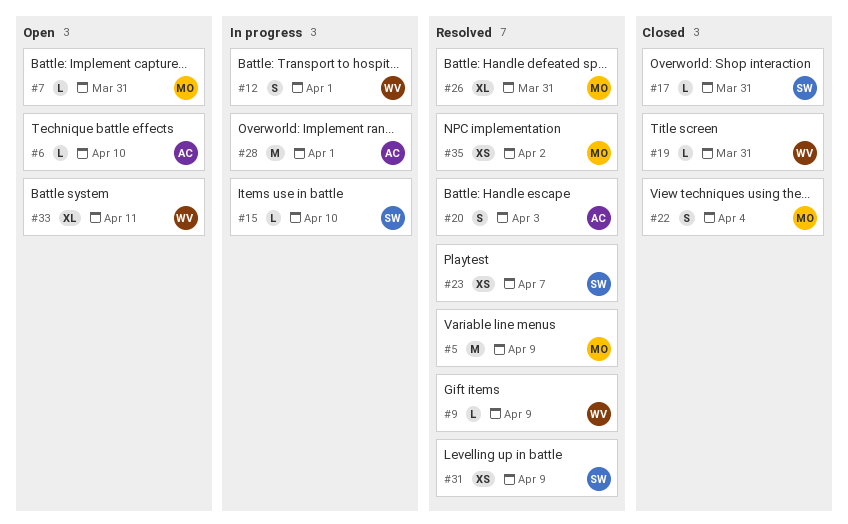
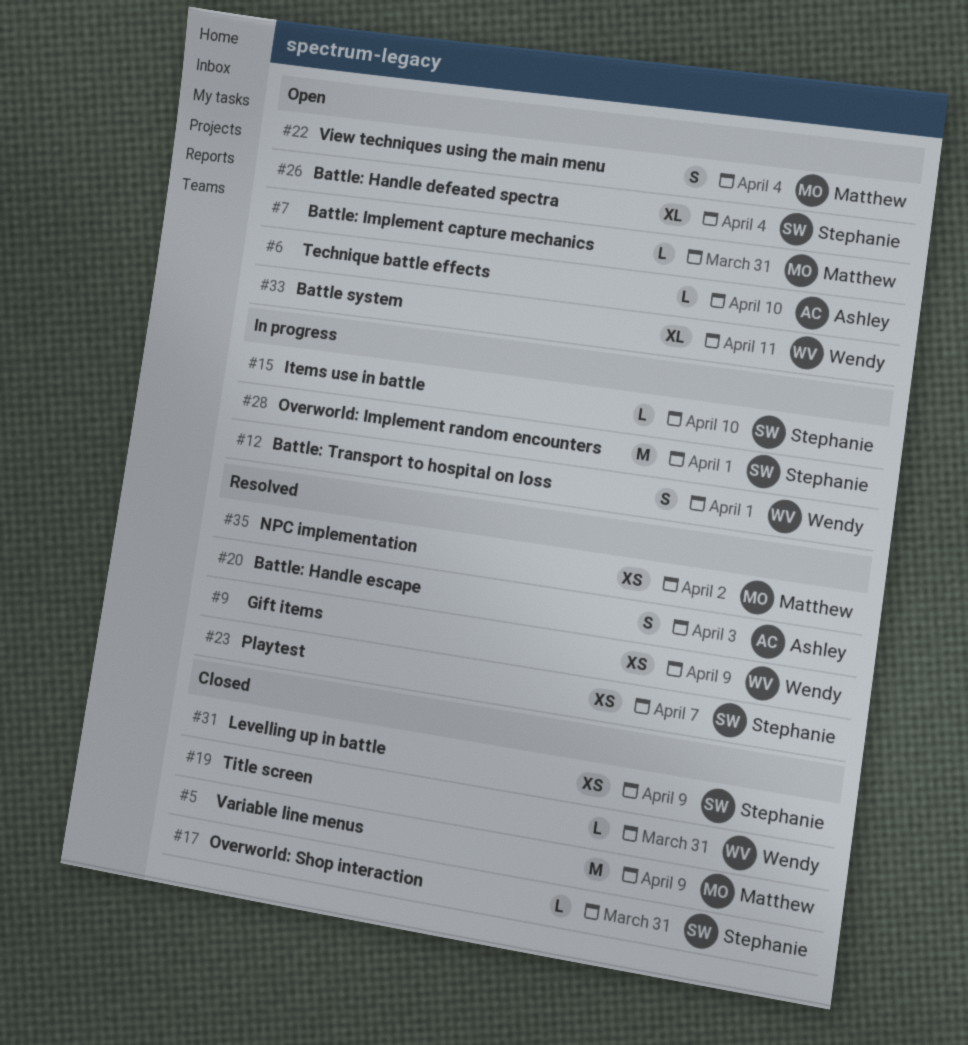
#5, status: Resolved -> Closed
#9, estimate: L -> XS
#22, status: Closed -> Open
#26, status: Resolved -> Open
#26, owner: Matthew -> Stephanie
#26, due: Mar 31 -> Apr 4
#28, owner: Ashley -> Stephanie
#31, status: Resolved -> Closed

